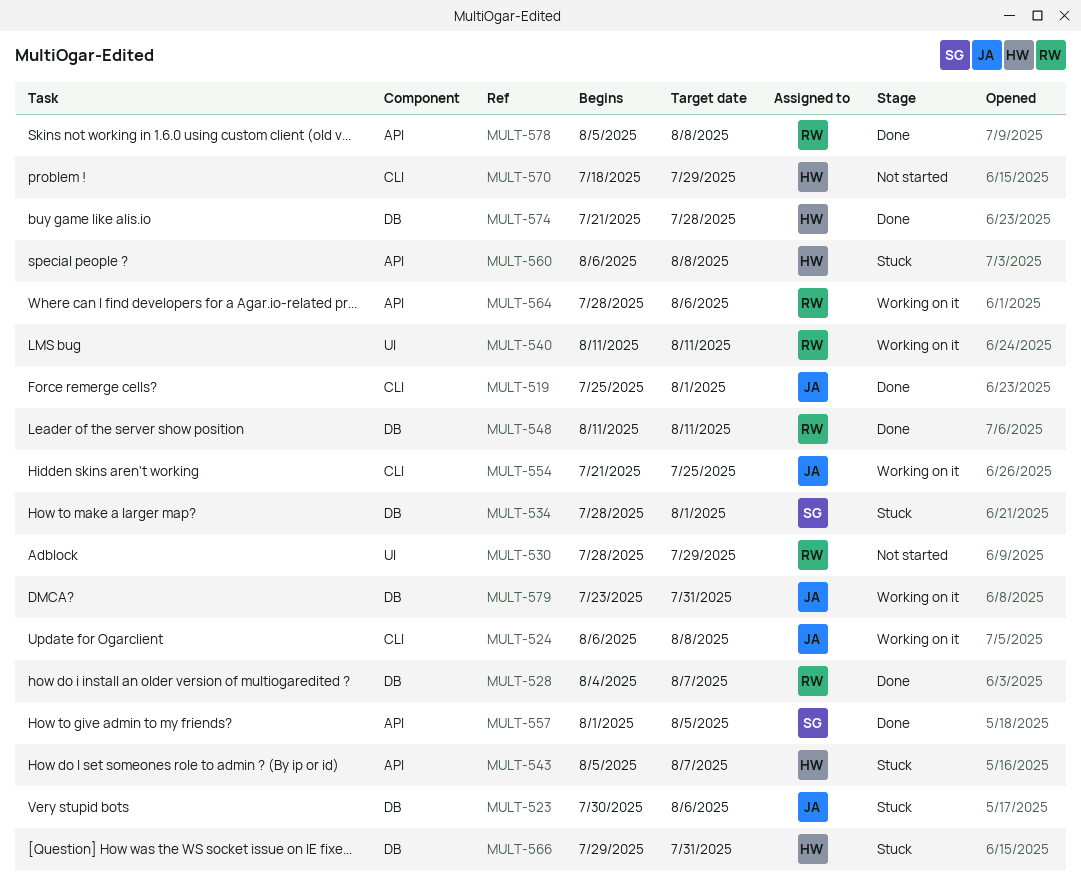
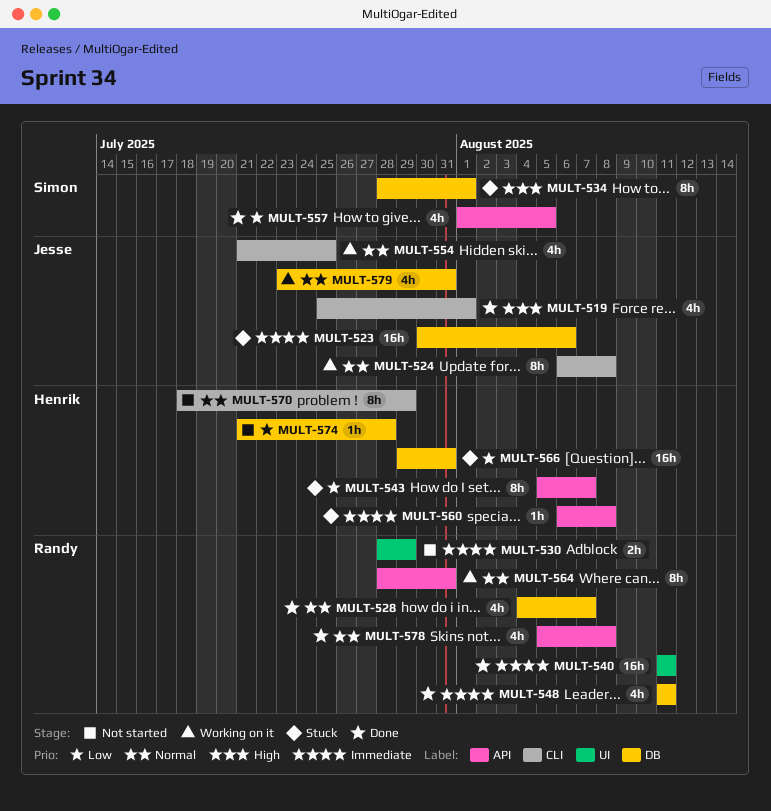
MULT-540, status: Working on it -> Done
MULT-564, due: Aug 6 -> Jul 31
MULT-574, status: Done -> Not started

